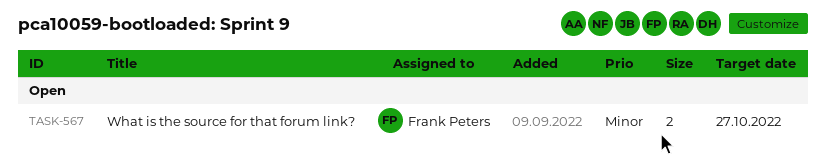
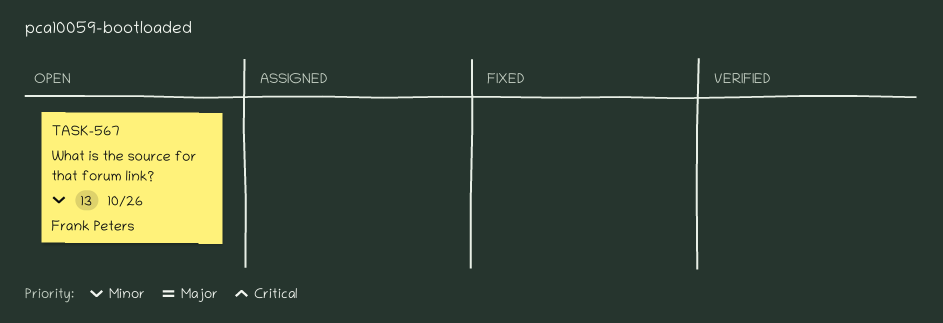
TASK-567, estimate: 2 -> 13
TASK-567, due: Oct 27 -> Oct 26

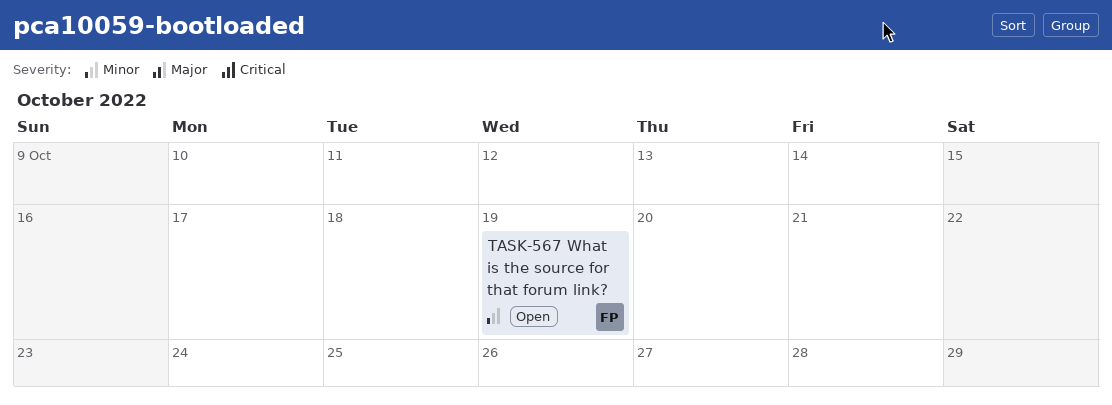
TASK-567, due: Oct 26 -> Oct 19

